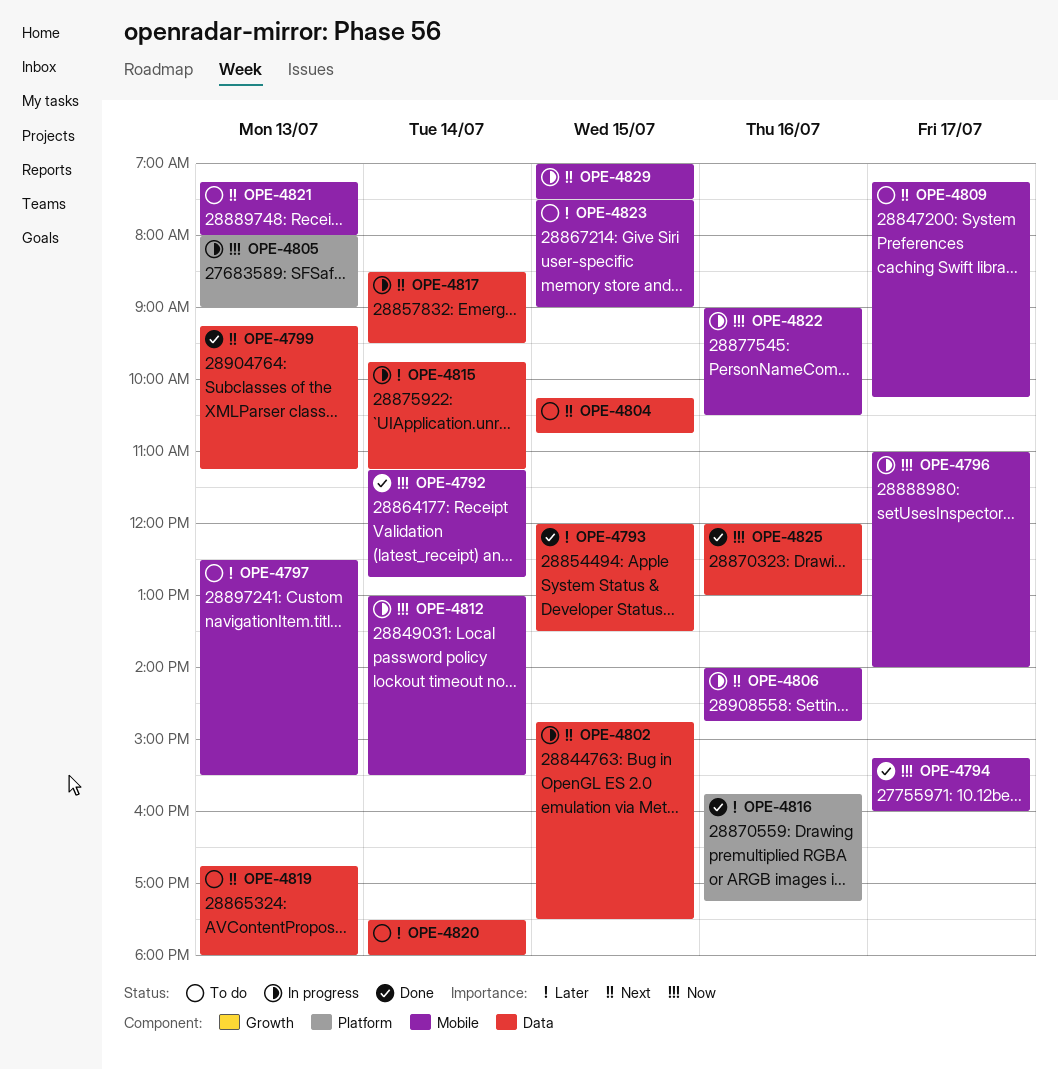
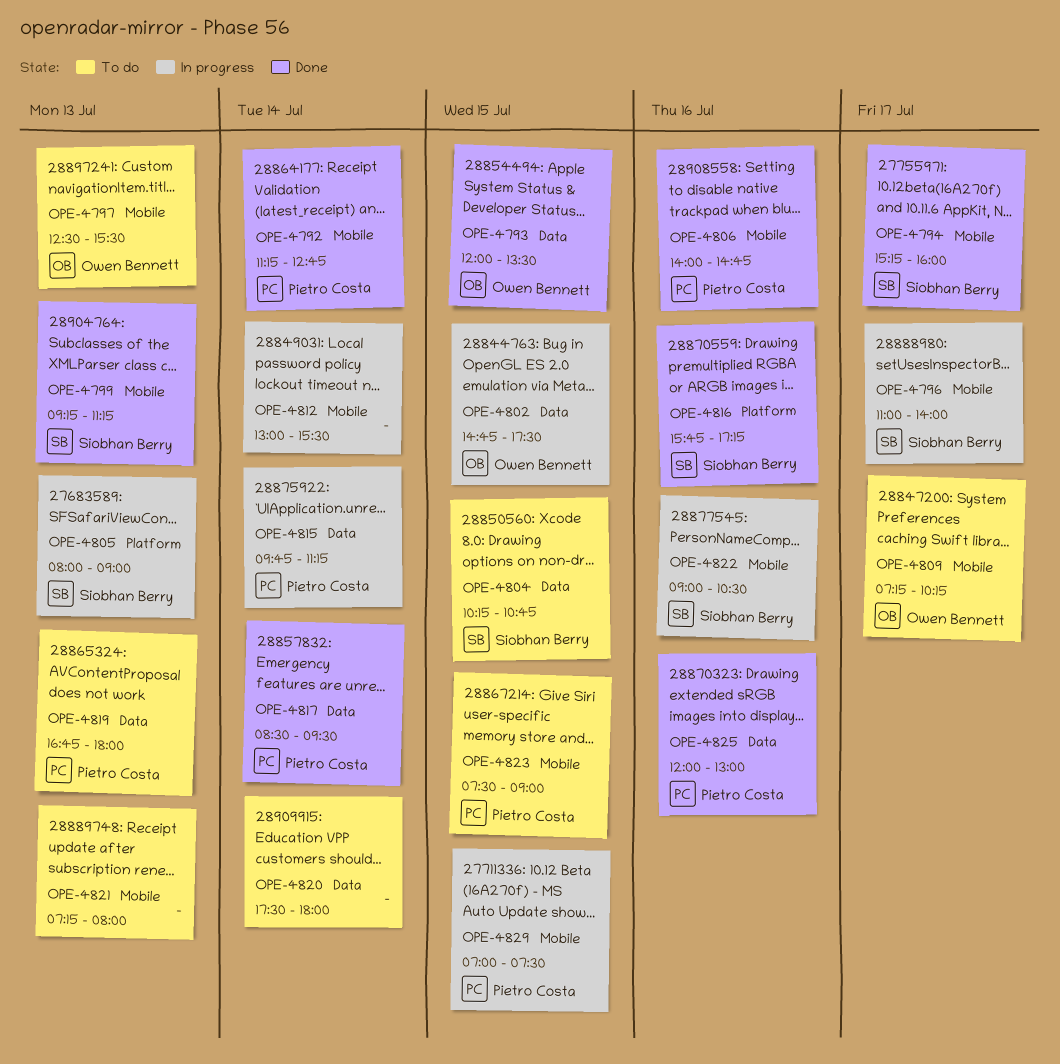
OPE-4799, label: Data -> Mobile
OPE-4806, status: In progress -> Done
OPE-4817, status: In progress -> Done

